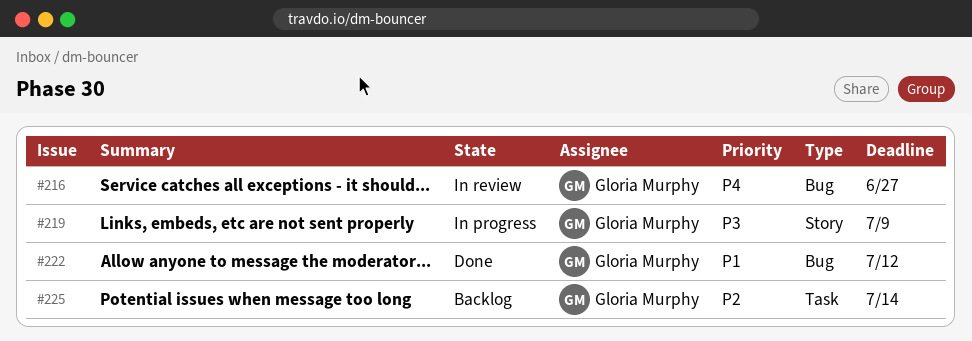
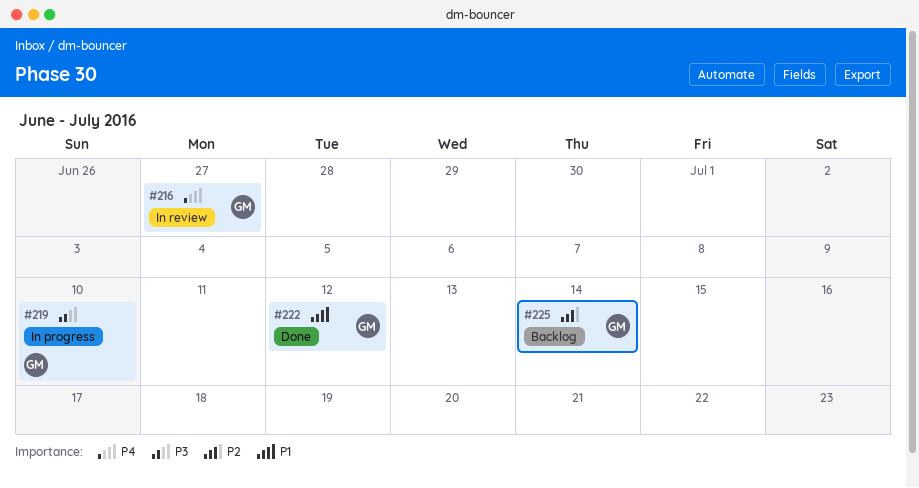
#219, due: Jul 9 -> Jul 10

